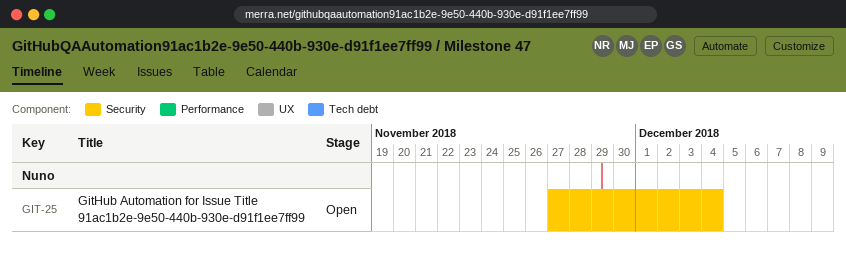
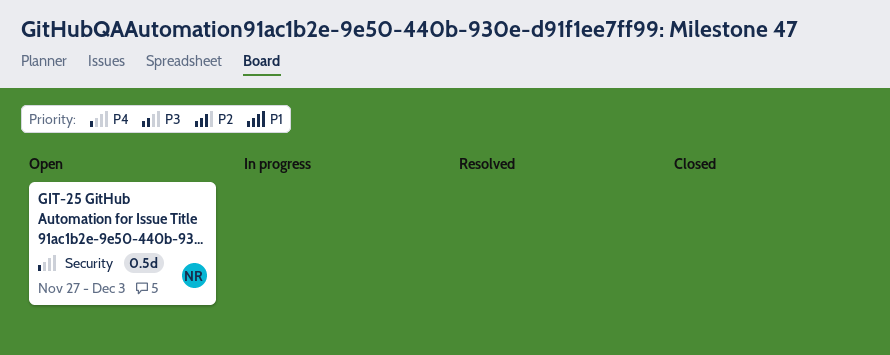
GIT-25, due: Dec 4 -> Dec 3

